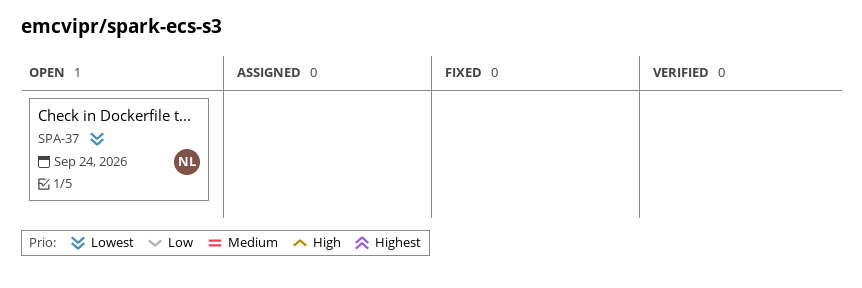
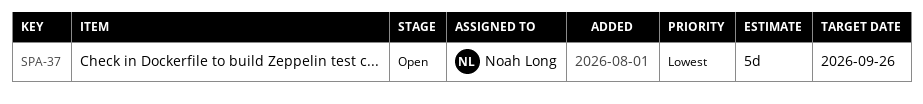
SPA-37, due: Sep 24 -> Sep 26

